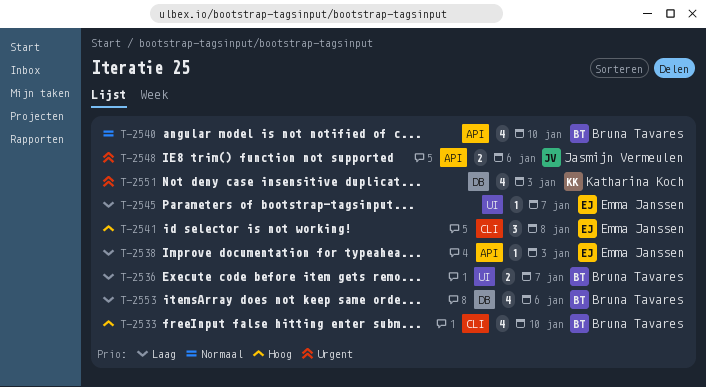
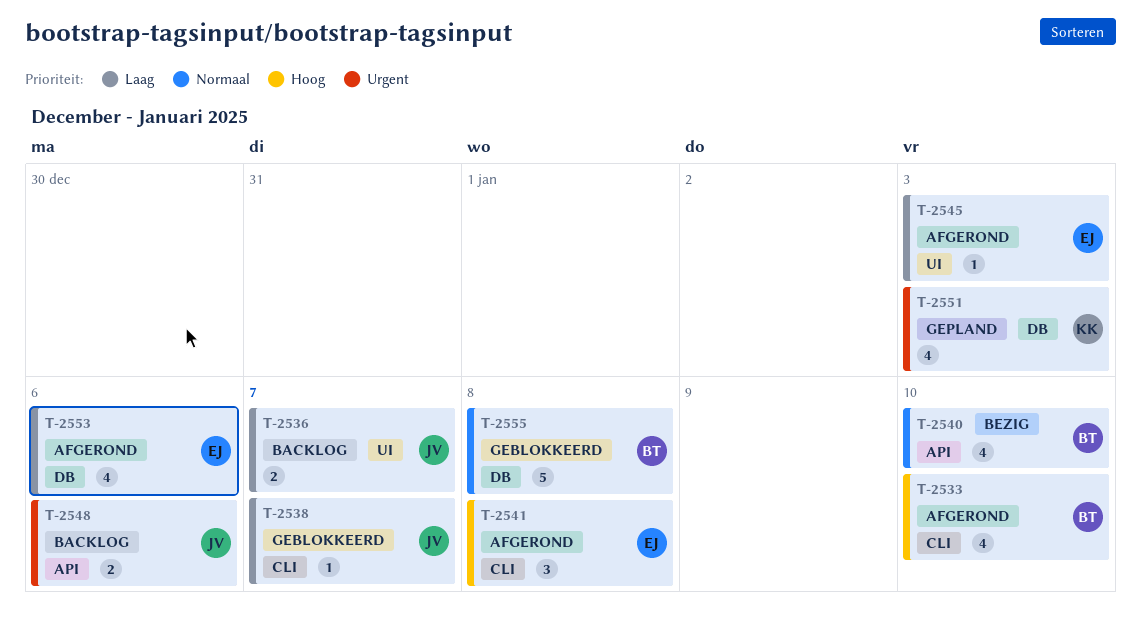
T-2536, owner: Bruna Tavares -> Jasmijn Vermeulen
T-2538, owner: Emma Janssen -> Jasmijn Vermeulen
T-2538, label: API -> CLI
T-2538, due: Jan 3 -> Jan 7
T-2545, due: Jan 7 -> Jan 3
T-2553, owner: Bruna Tavares -> Emma Janssen
T-2555: none -> present

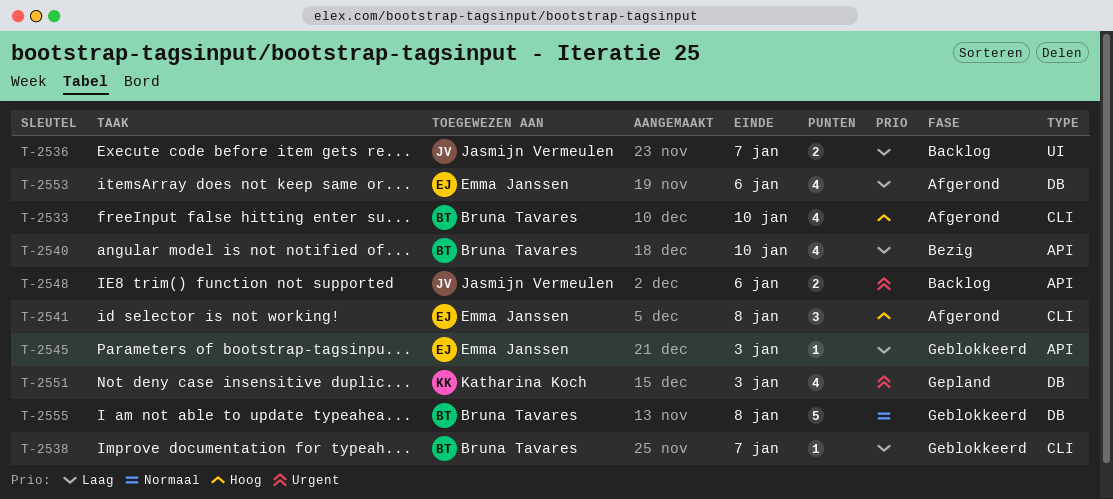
T-2538, owner: Jasmijn Vermeulen -> Bruna Tavares
T-2540, priority: Normaal -> Laag
T-2545, status: Afgerond -> Geblokkeerd
T-2545, label: UI -> API

